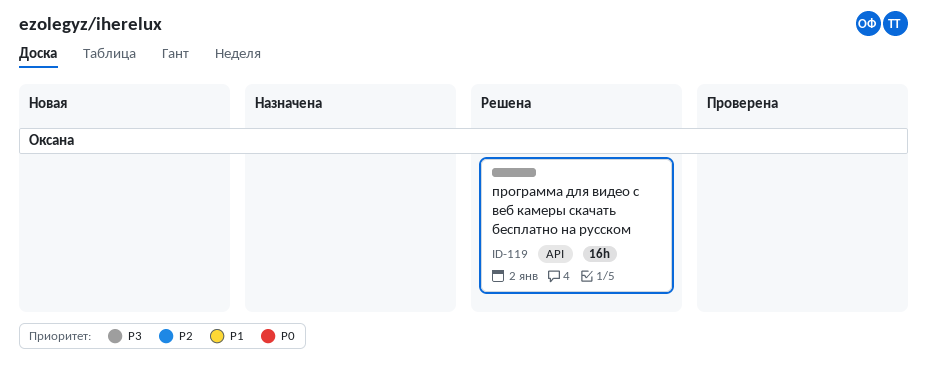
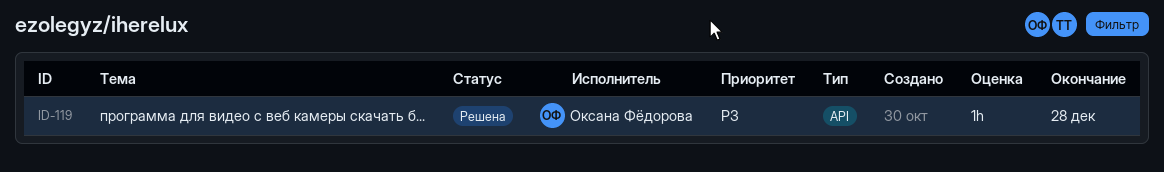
ID-119, estimate: 16h -> 1h
ID-119, due: Jan 2 -> Dec 28

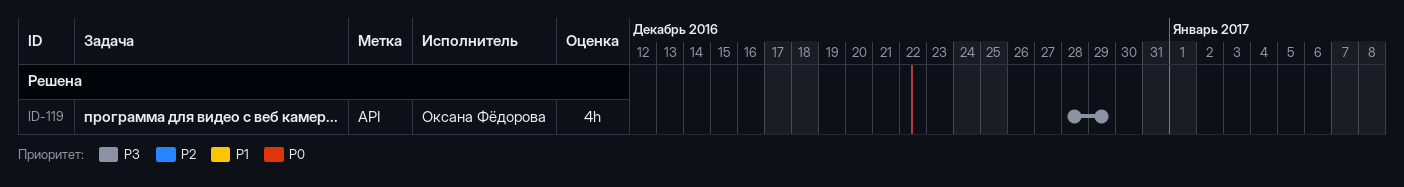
ID-119, estimate: 1h -> 4h
ID-119, due: Dec 28 -> Dec 29

